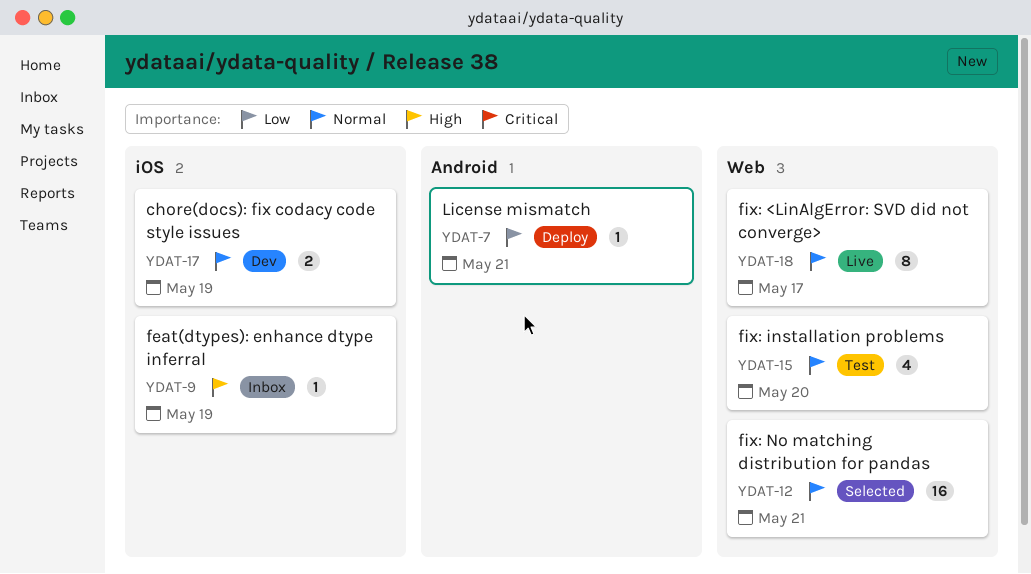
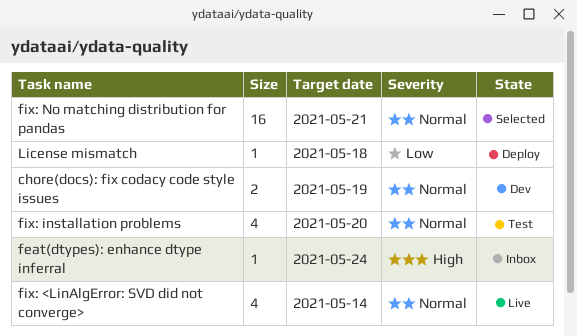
feat(dtypes): enhance dtype inferral, due: May 19 -> May 24
fix: <LinAlgError: SVD did not converge>, estimate: 8 -> 4
fix: <LinAlgError: SVD did not converge>, due: May 17 -> May 14
License mismatch, due: May 21 -> May 18

